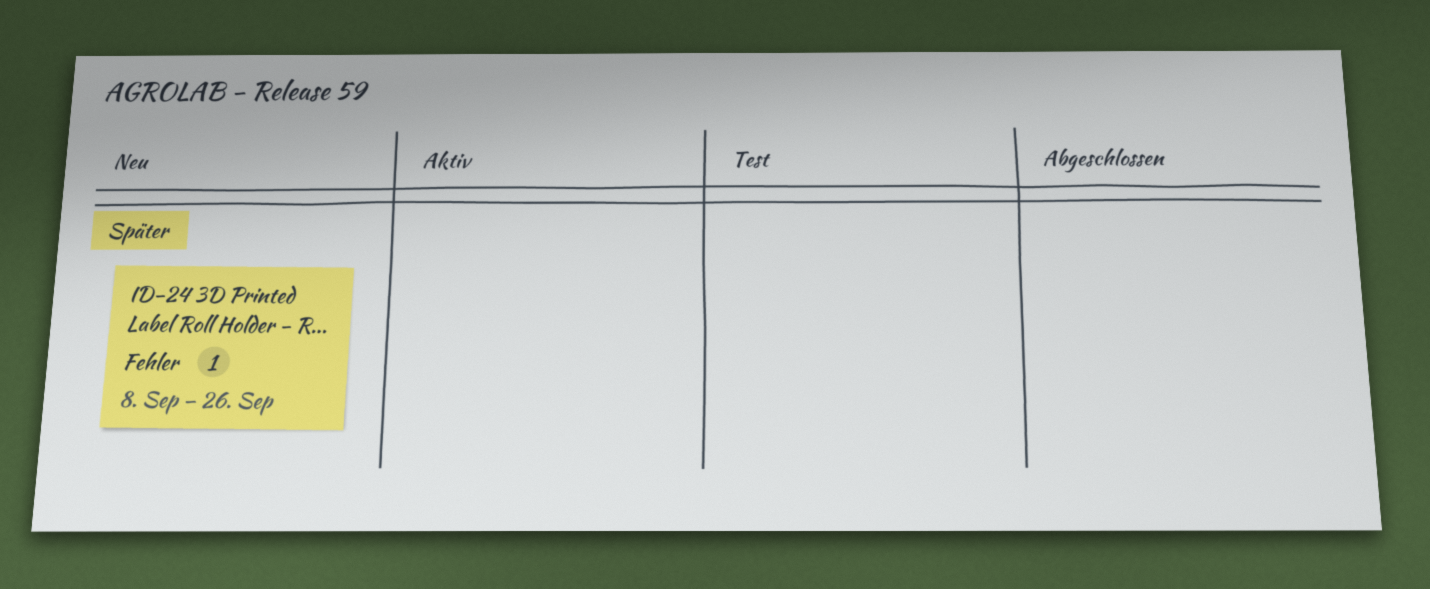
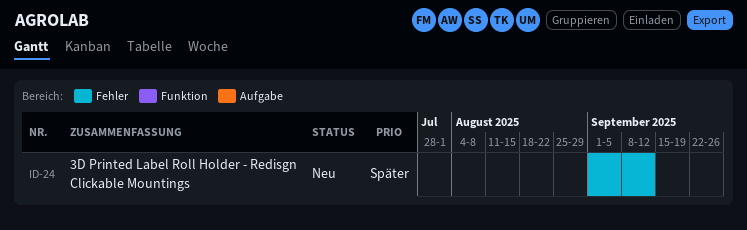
ID-24, start: Sep 8 -> Sep 1
ID-24, due: Sep 26 -> Sep 12

